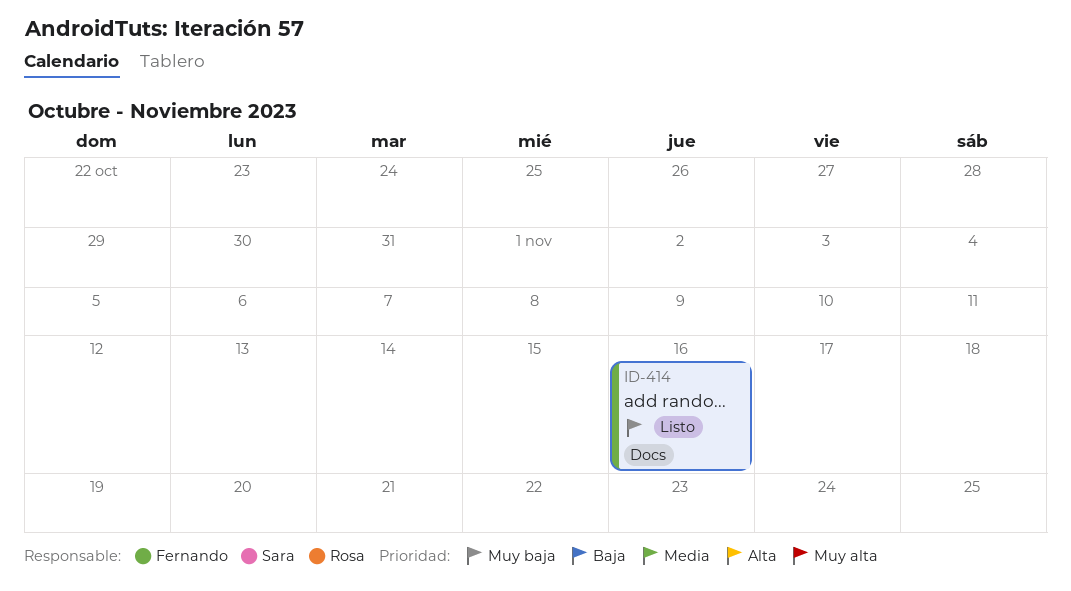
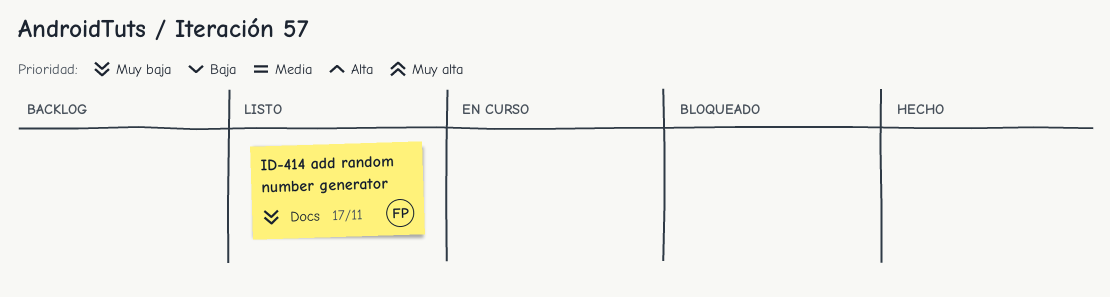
ID-414, due: Nov 16 -> Nov 17

